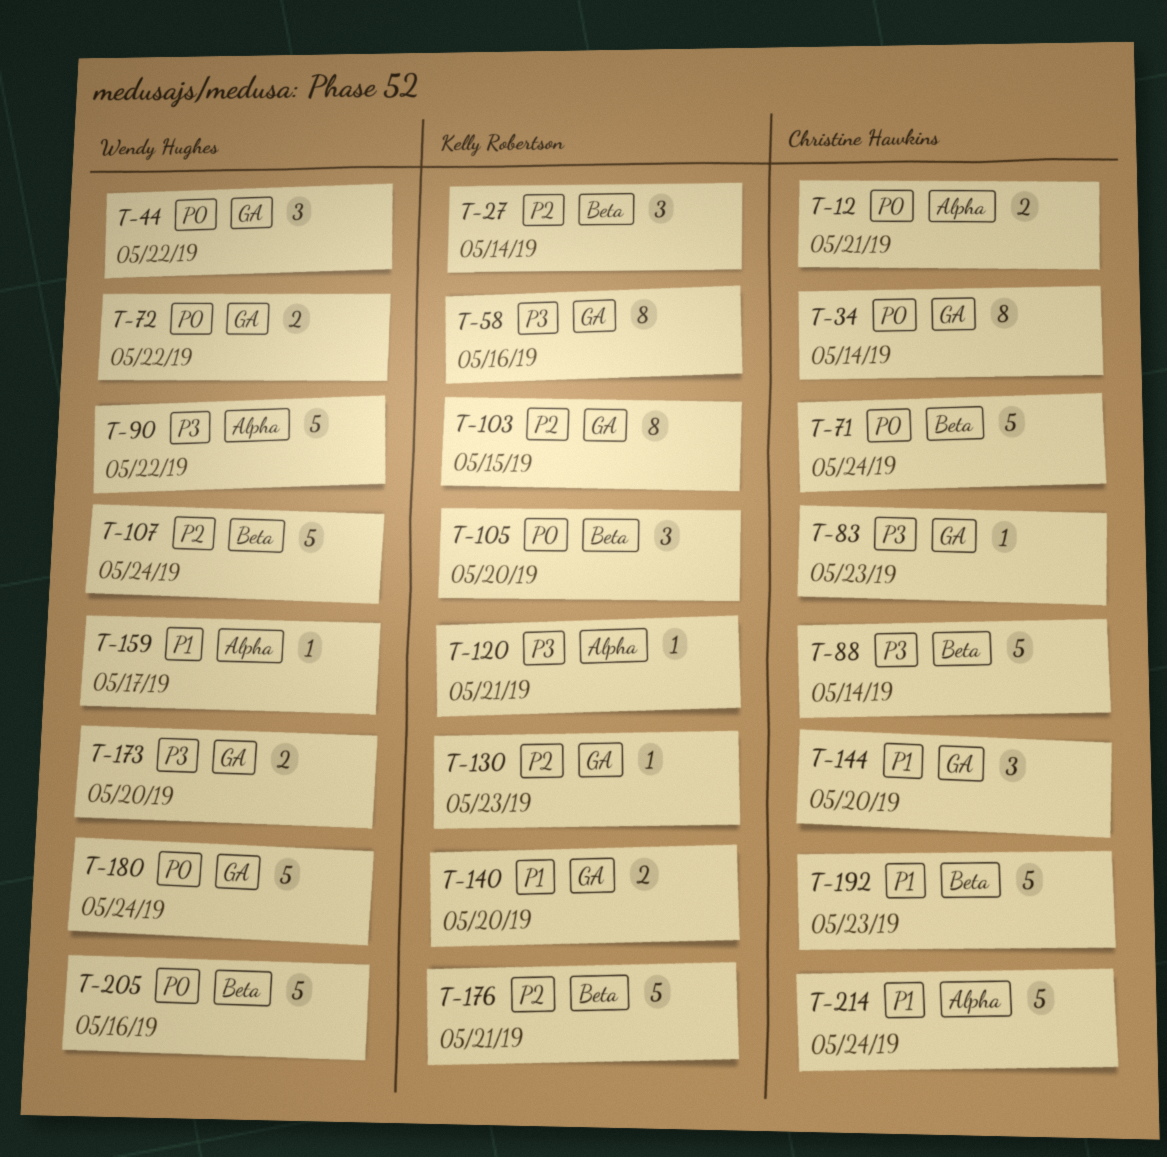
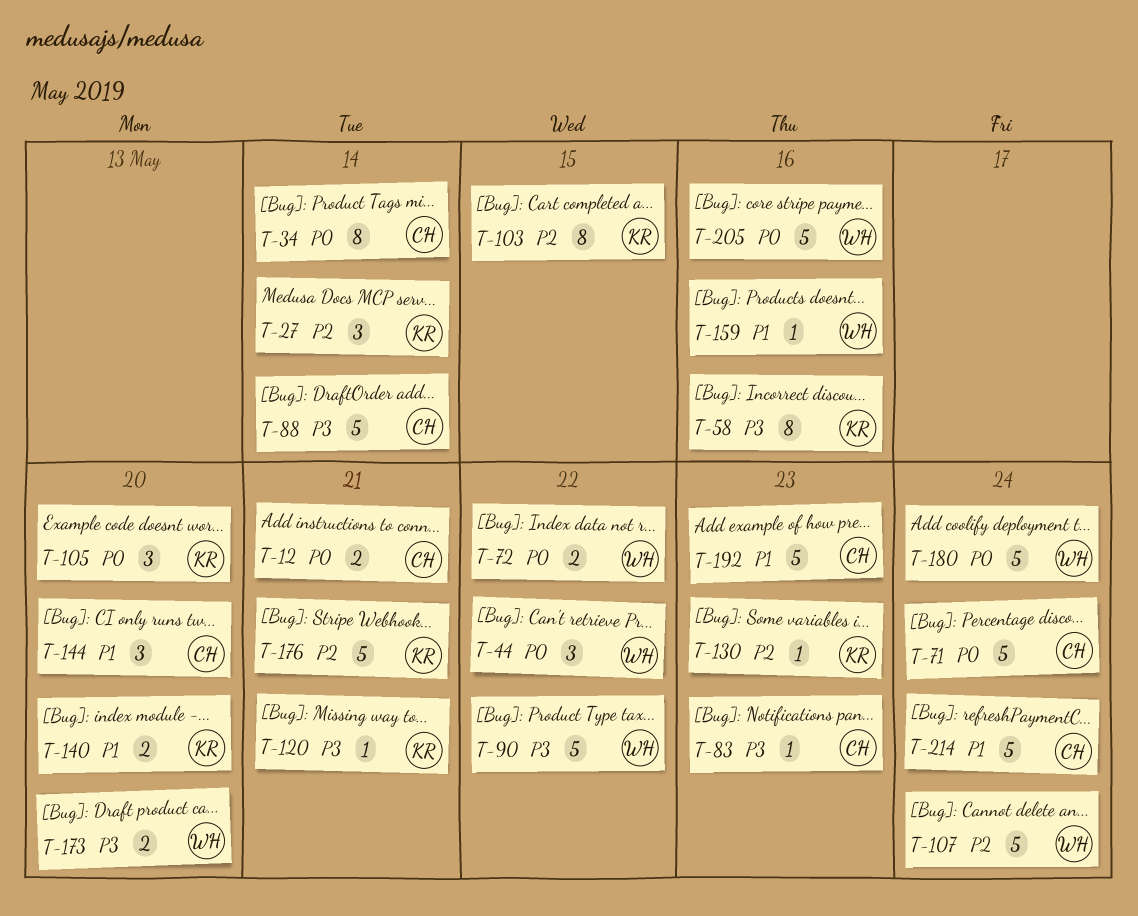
T-159, due: May 17 -> May 16

